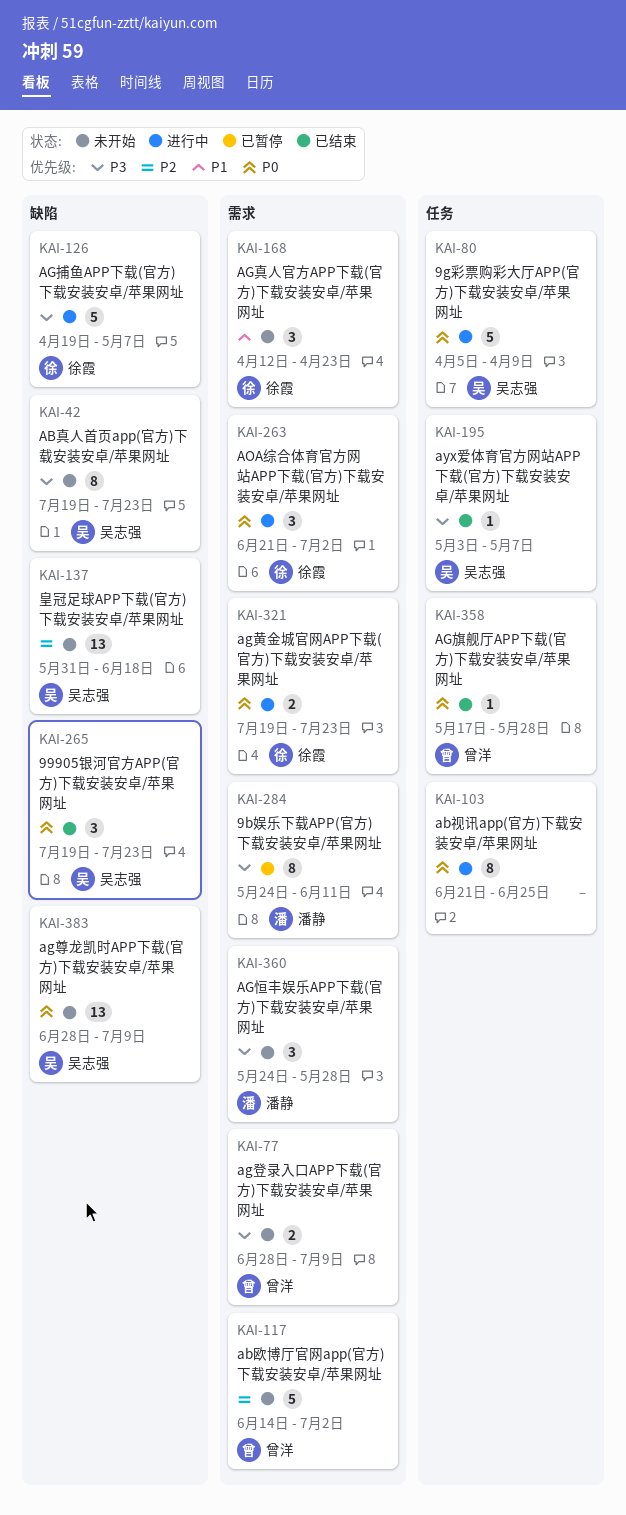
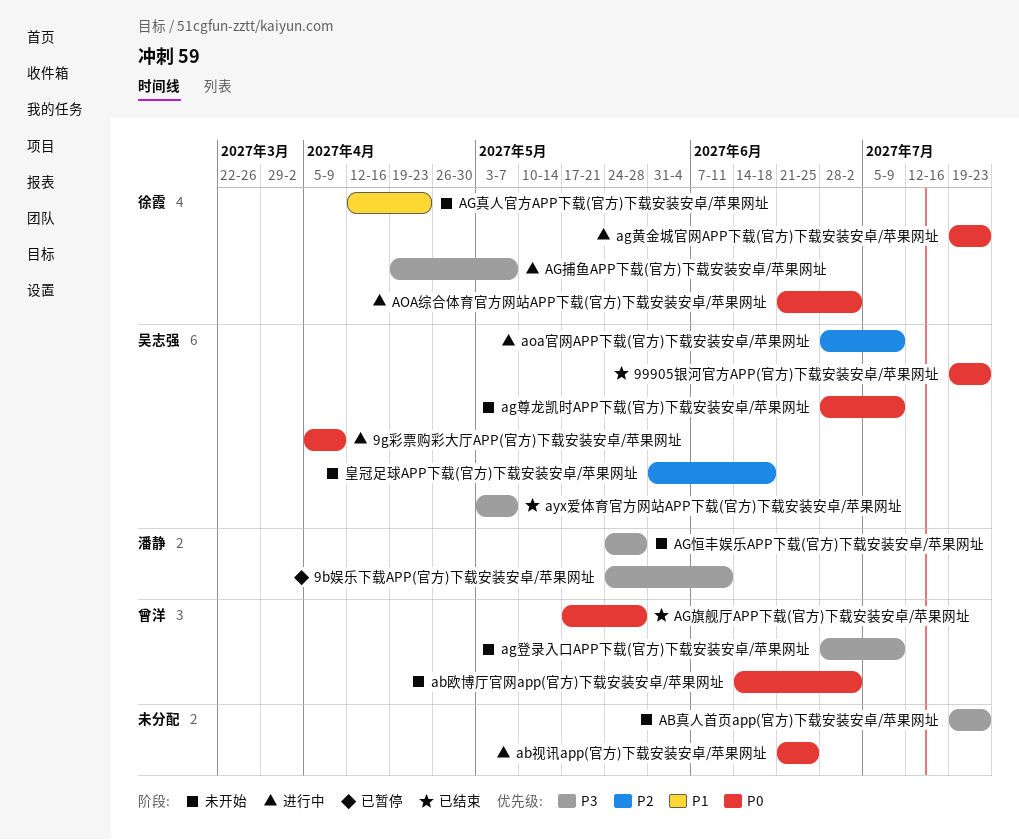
ab欧博厅官网app(官方)下载安装安卓/苹果网址, priority: P2 -> P0
AB真人首页app(官方)下载安装安卓/苹果网址, owner: 吴志强 -> none
aoa官网APP下载(官方)下载安装安卓/苹果网址: none -> present

